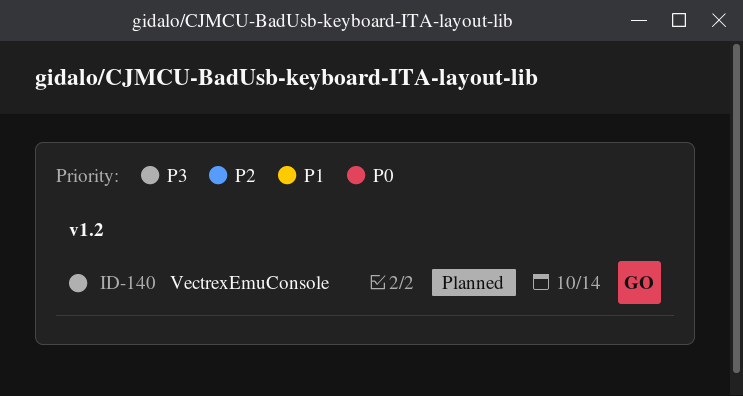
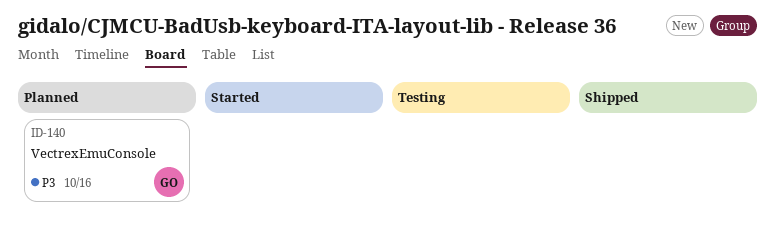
ID-140, due: Oct 14 -> Oct 16

